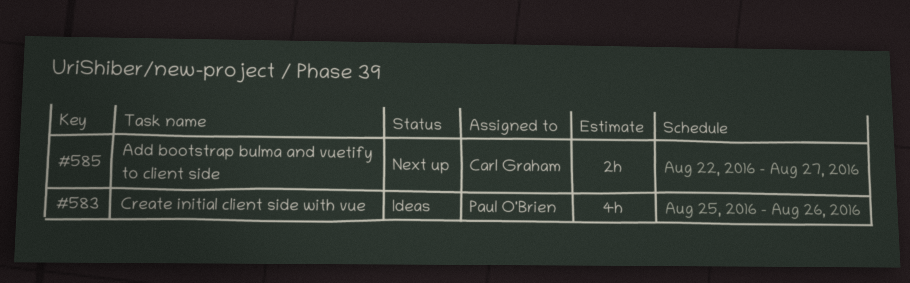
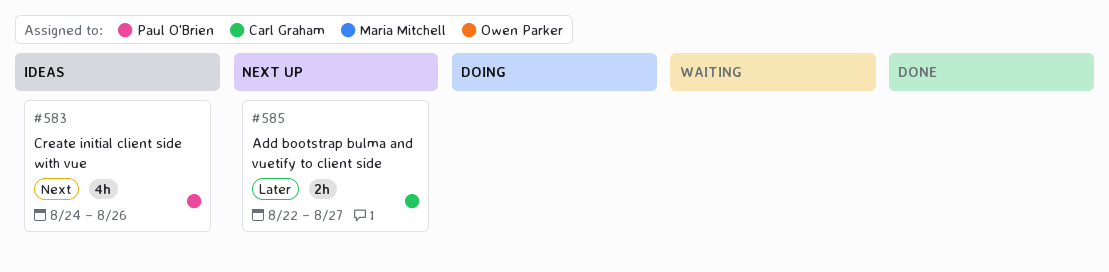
#583, start: Aug 25 -> Aug 24

